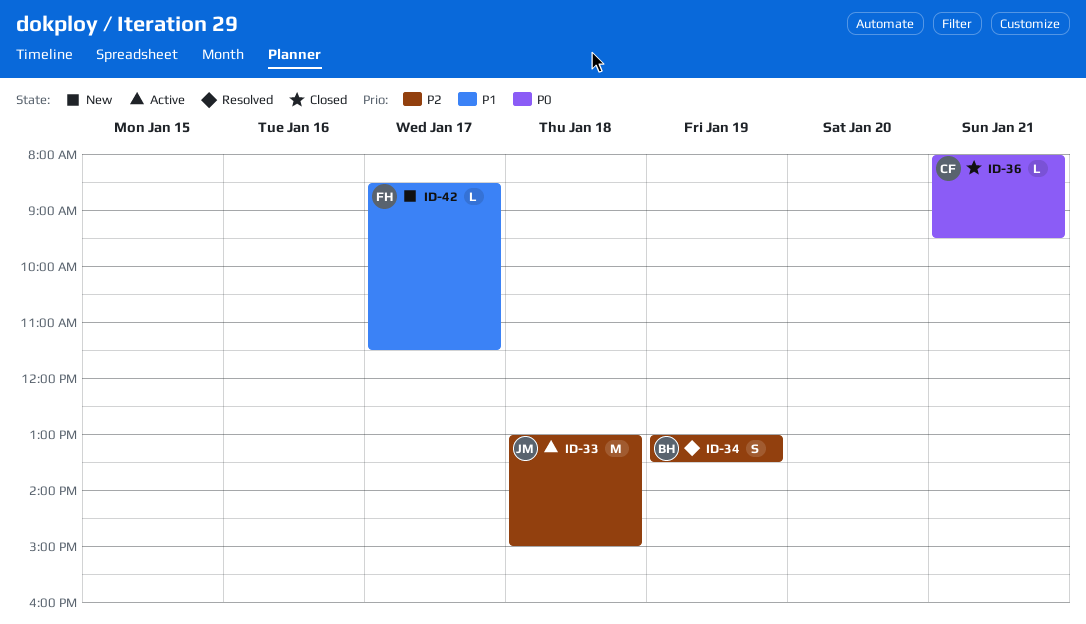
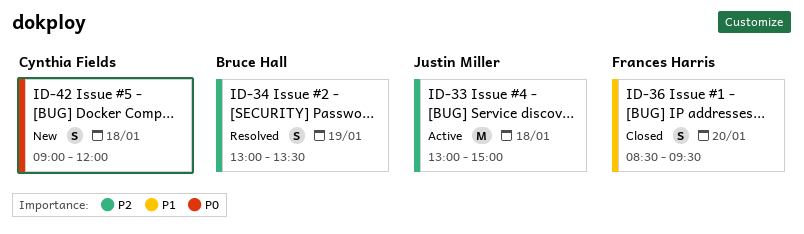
ID-36, owner: Cynthia Fields -> Frances Harris
ID-36, priority: P0 -> P1
ID-36, estimate: L -> S
ID-36, day: Jan 21 -> Jan 20
ID-36, begins: 08:00 -> 08:30
ID-42, owner: Frances Harris -> Cynthia Fields
ID-42, priority: P1 -> P0
ID-42, estimate: L -> S
ID-42, day: Jan 17 -> Jan 18
ID-42, begins: 08:30 -> 09:00
ID-42, ends: 11:30 -> 12:00

